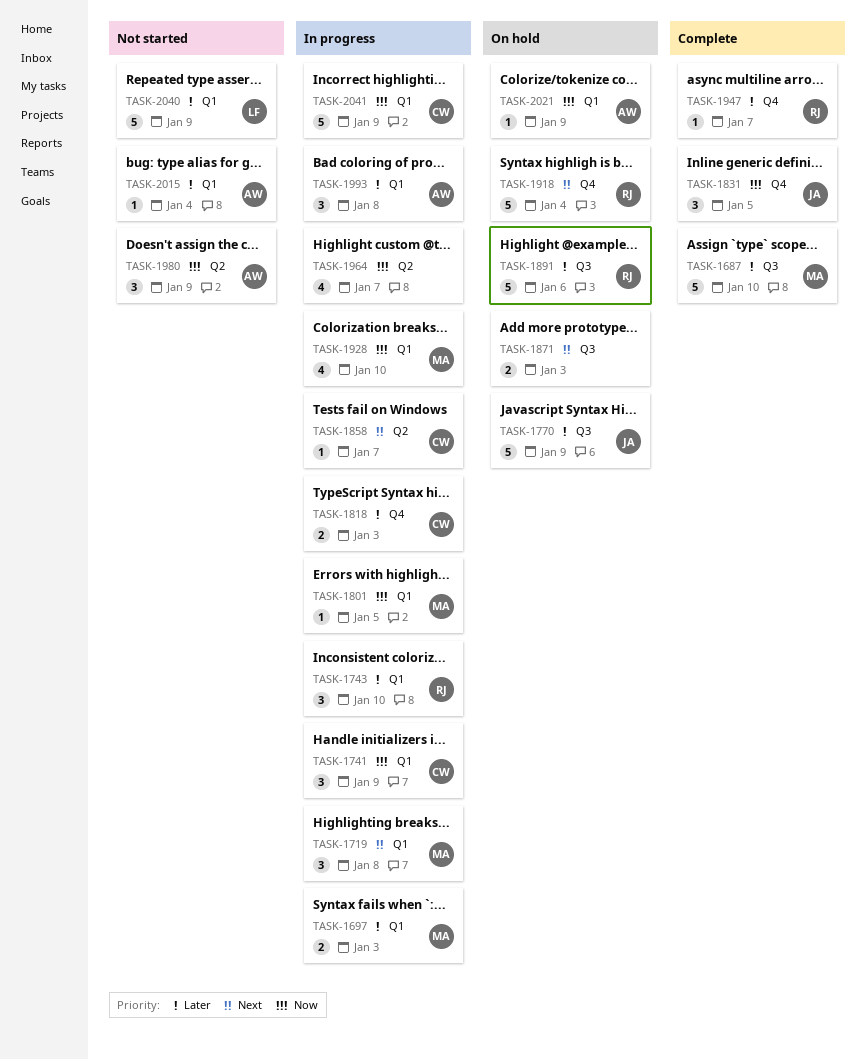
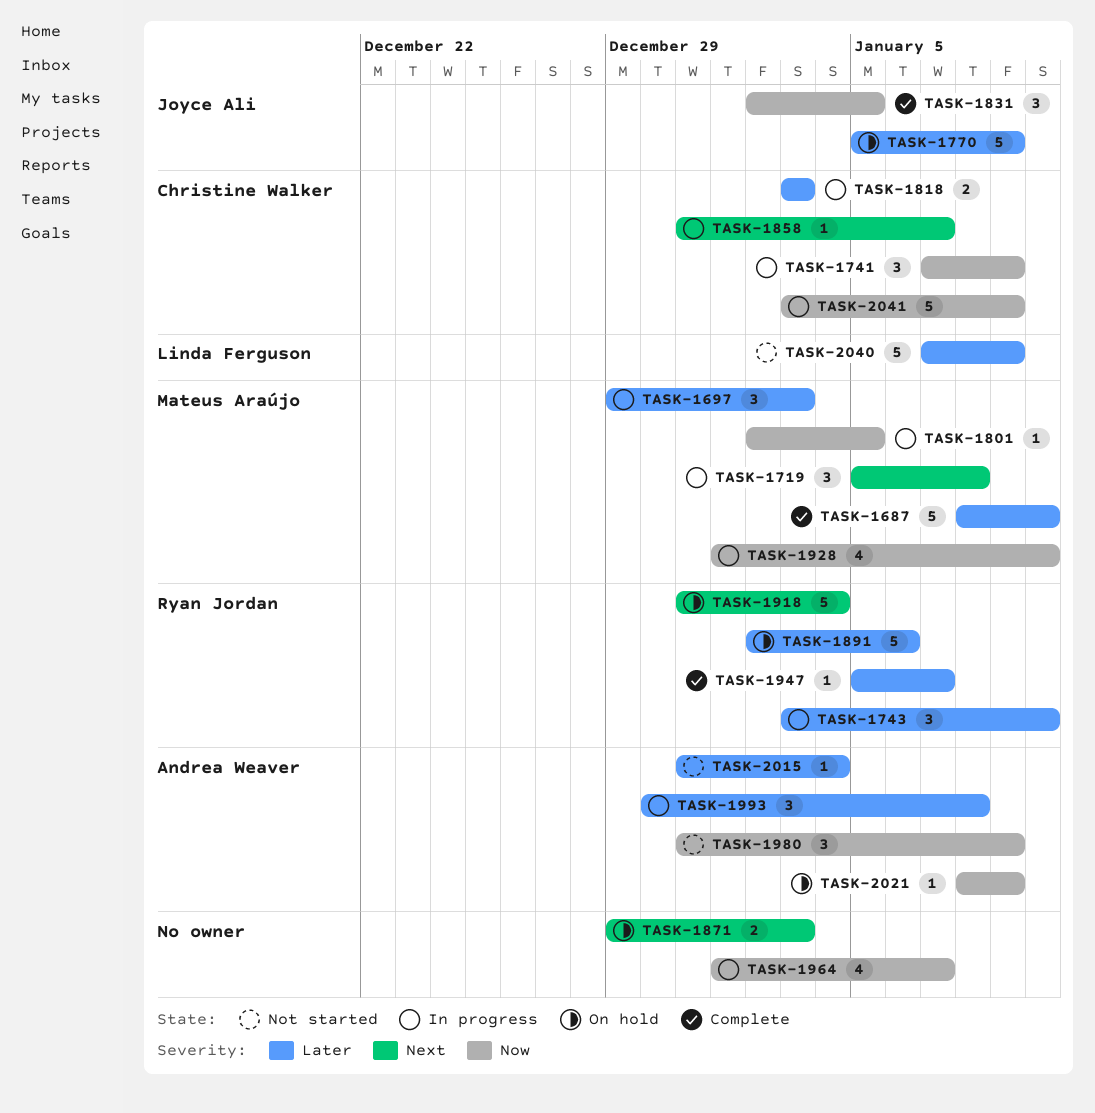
TASK-1697, estimate: 2 -> 3

